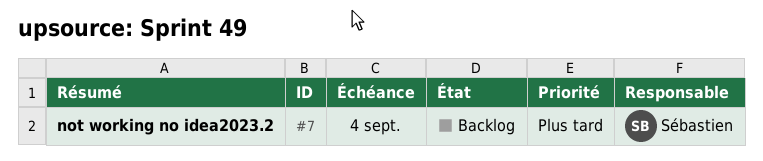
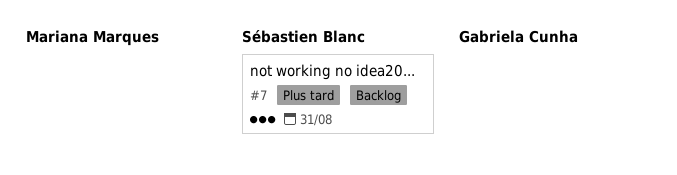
#7, due: Sep 4 -> Aug 31

